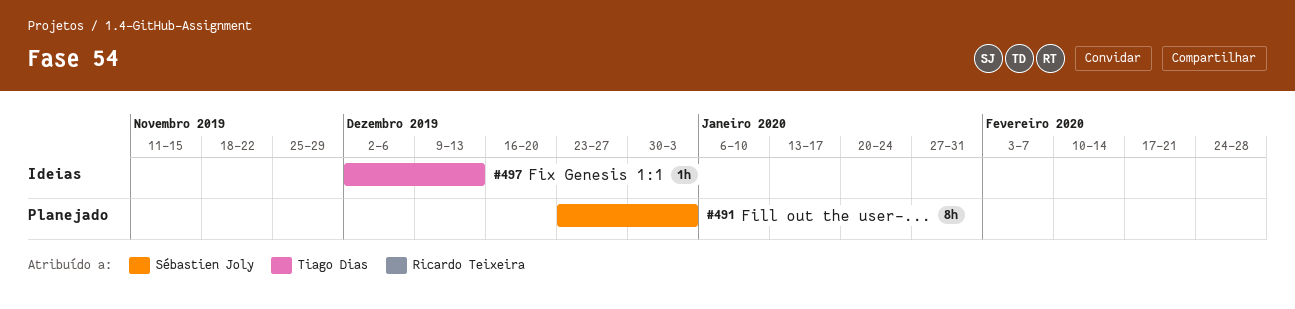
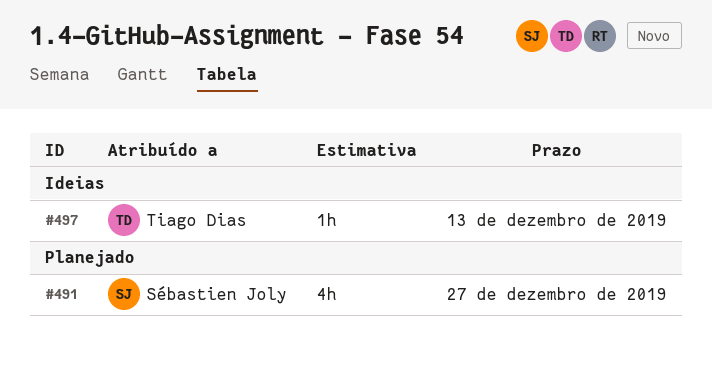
#491, estimate: 8h -> 4h
#491, due: Jan 3 -> Dec 27

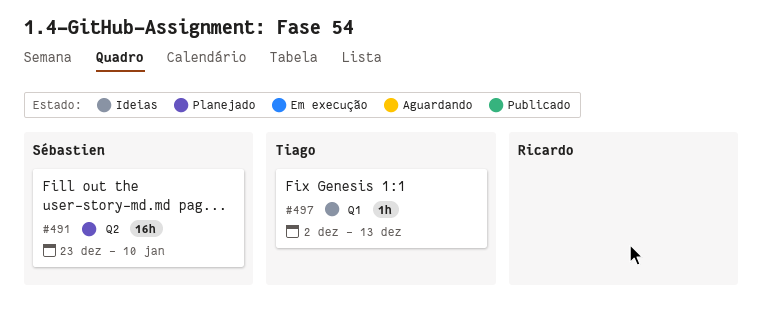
#491, estimate: 4h -> 16h
#491, due: Dec 27 -> Jan 10

